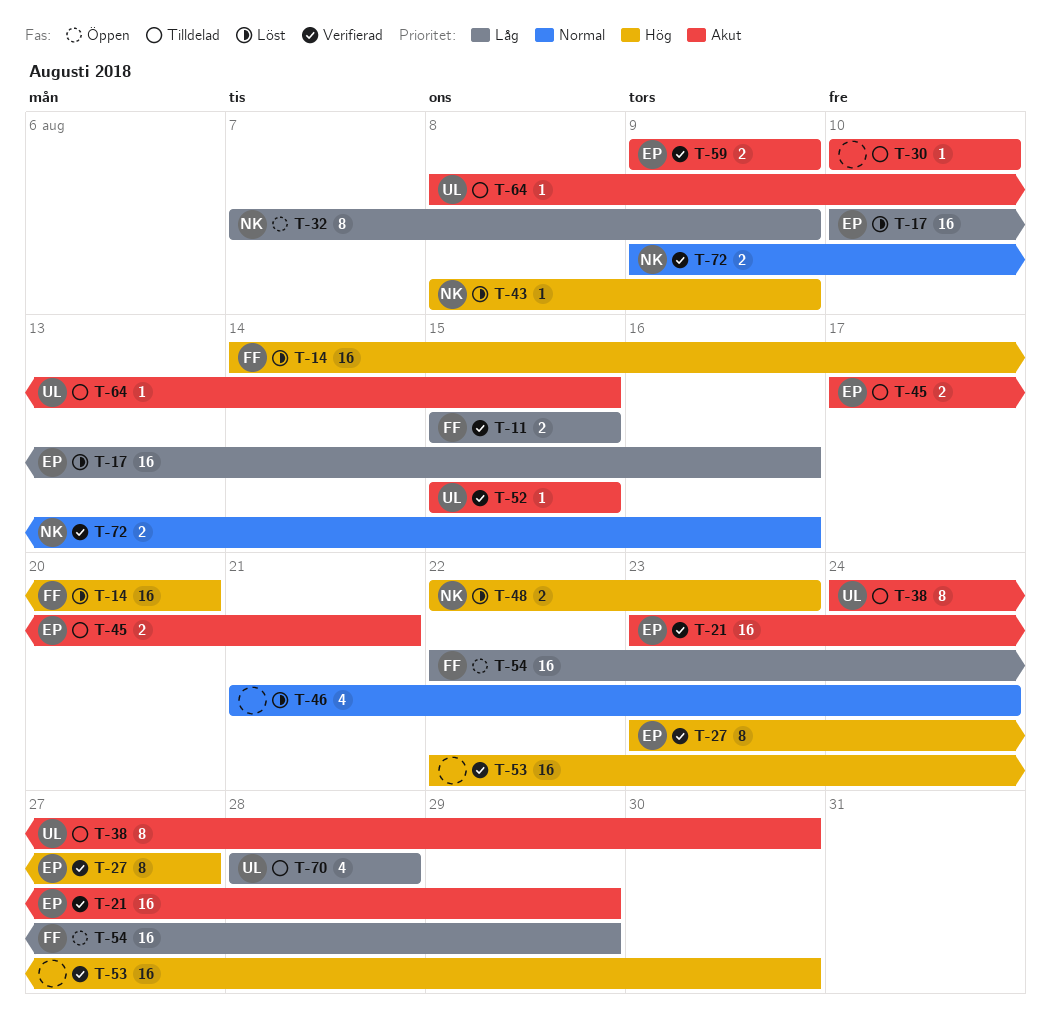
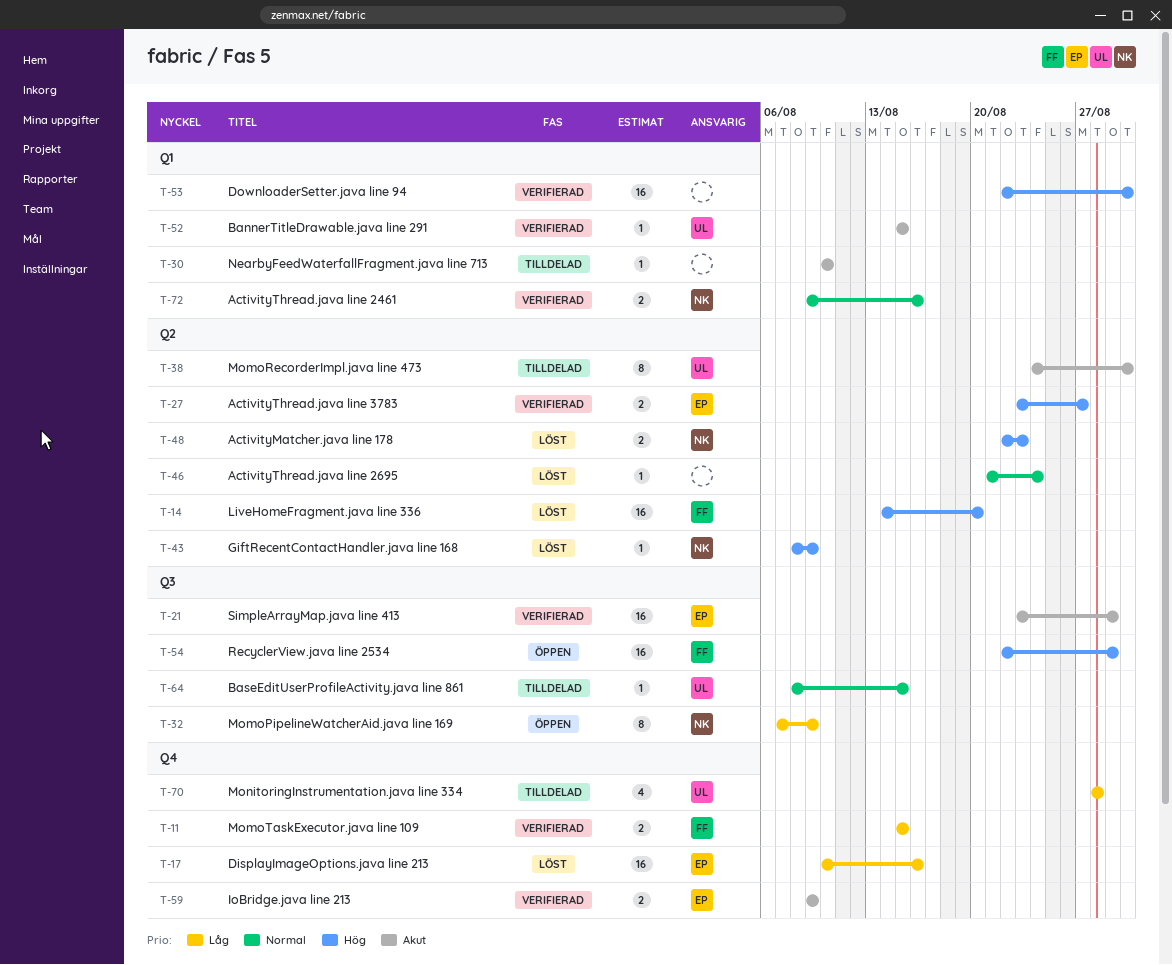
T-27, estimate: 8 -> 2
T-45: present -> none
T-46, estimate: 4 -> 1
T-54, priority: Låg -> Hög
T-64, priority: Akut -> Normal

